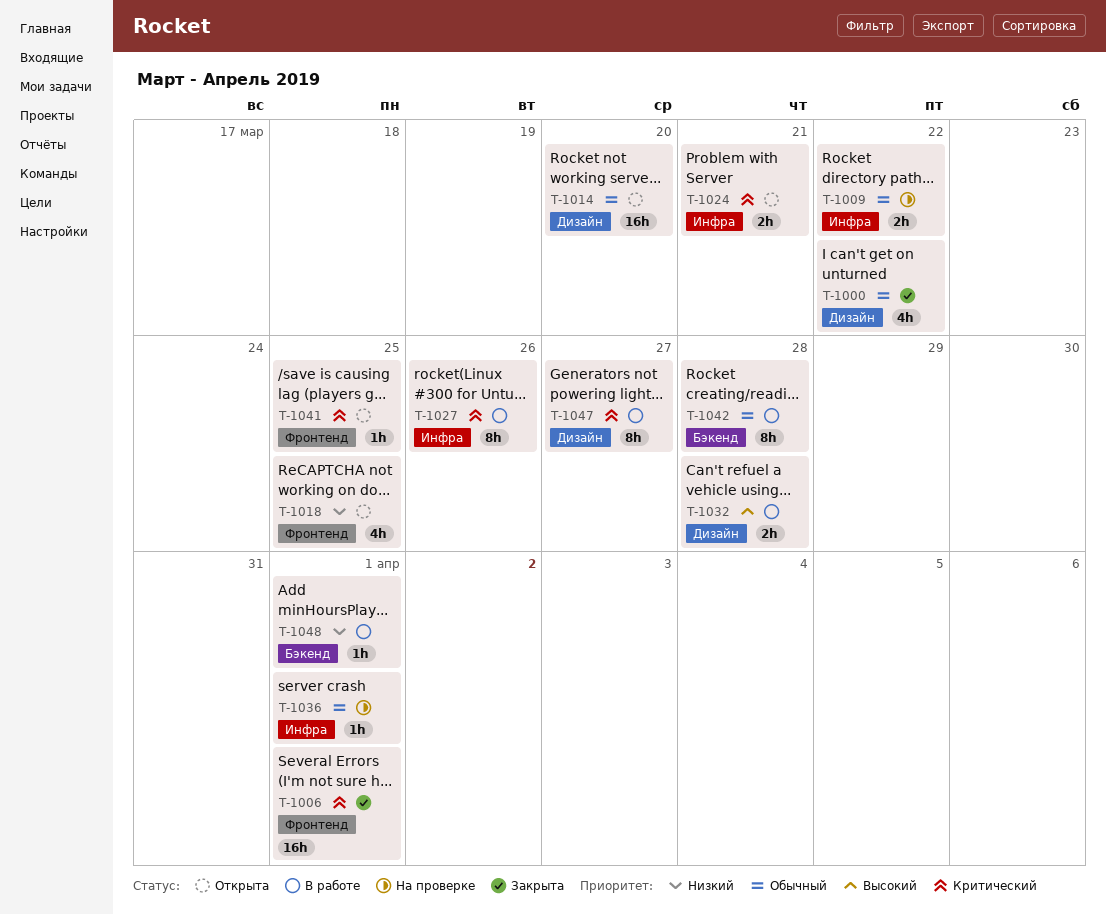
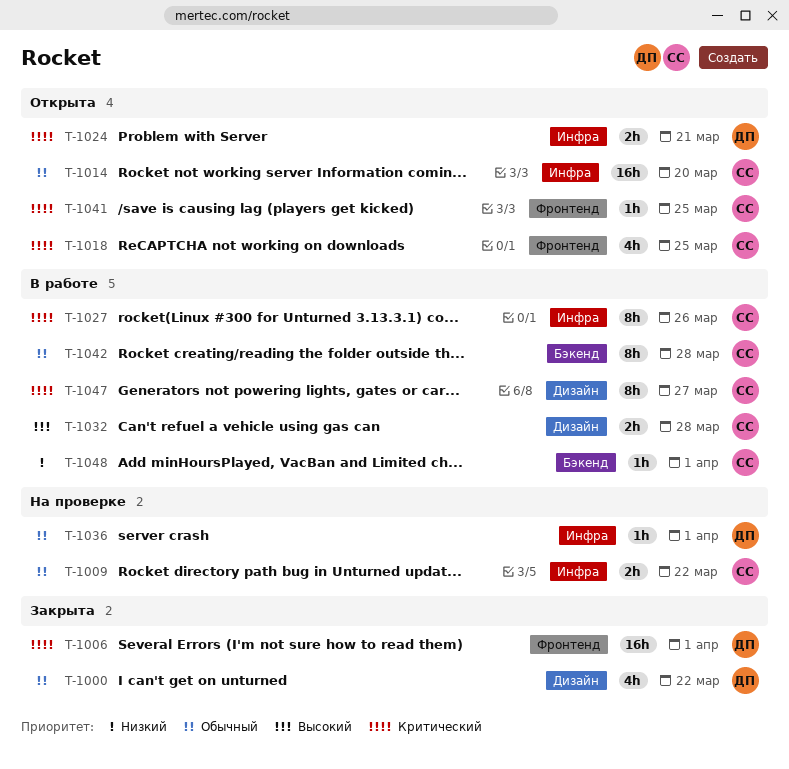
T-1014, label: Дизайн -> Инфра
T-1018, priority: Низкий -> Критический

